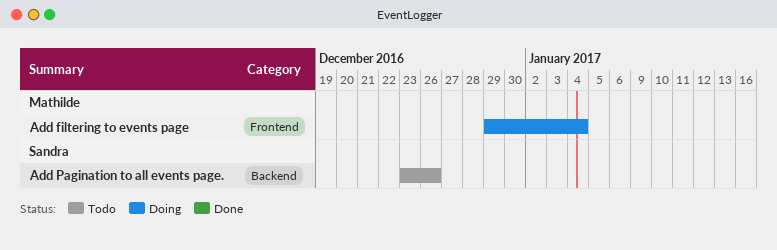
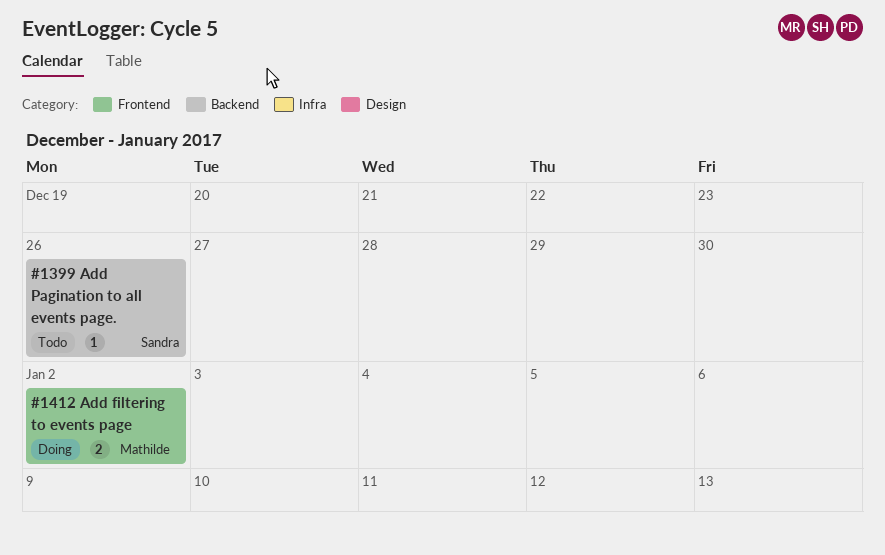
Add filtering to events page, due: Jan 4 -> Jan 2

